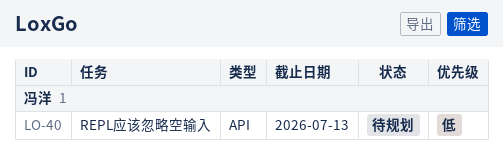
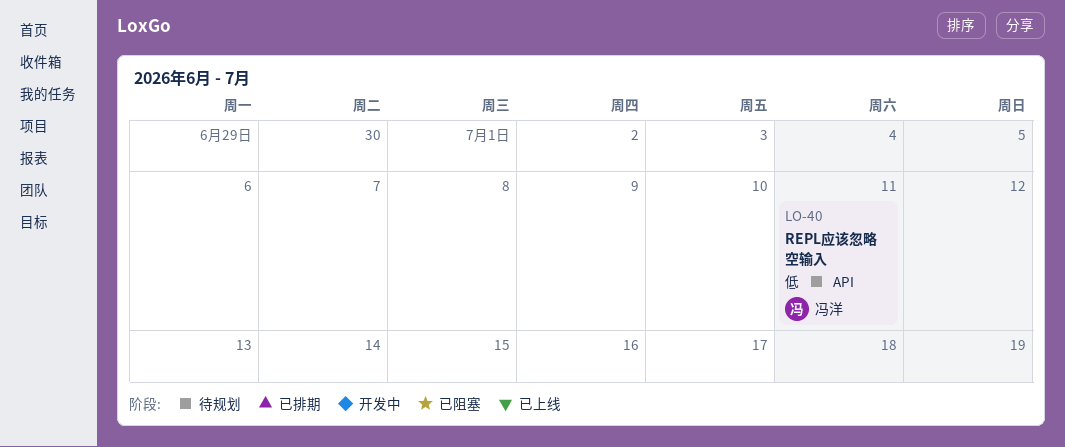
LO-40, due: Jul 13 -> Jul 11

